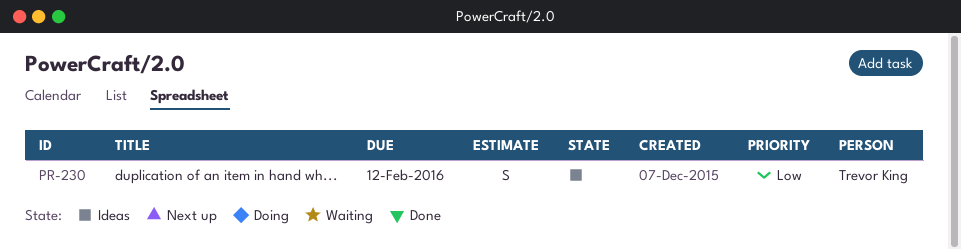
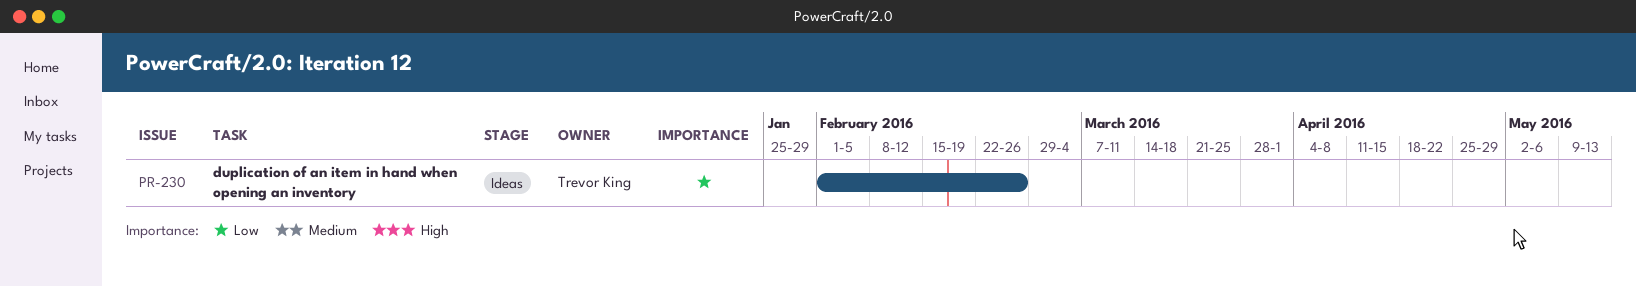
PR-230, due: Feb 12 -> Feb 26

